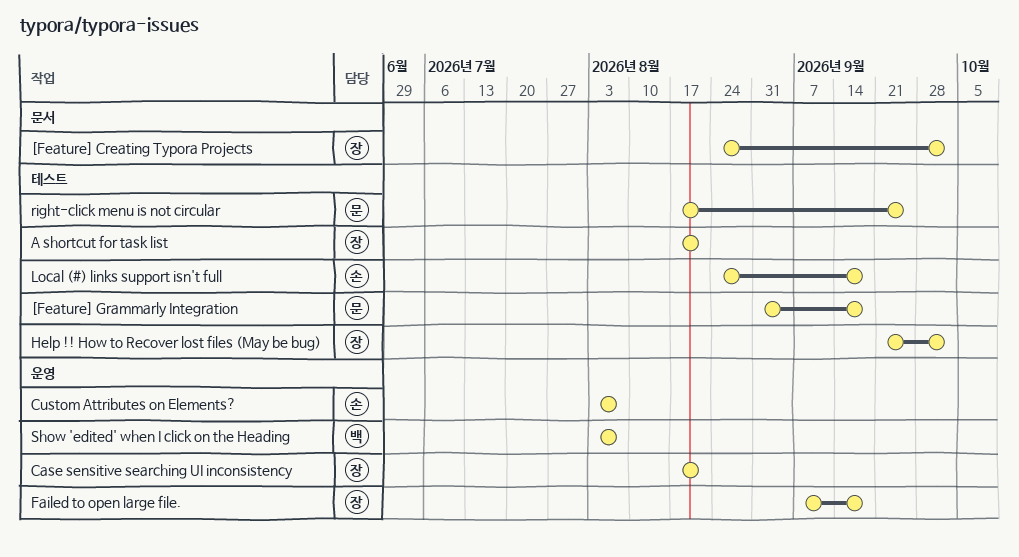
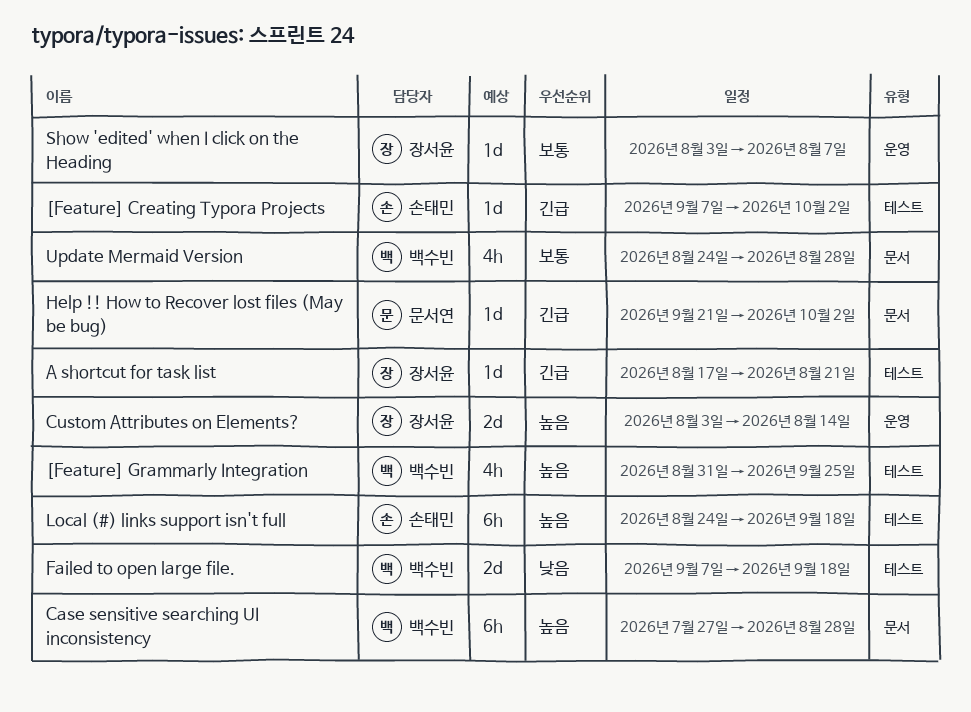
[Feature] Creating Typora Projects, owner: 장서윤 -> 손태민
[Feature] Creating Typora Projects, label: 문서 -> 테스트
[Feature] Creating Typora Projects, start: Aug 24 -> Sep 7
[Feature] Grammarly Integration, owner: 문서연 -> 백수빈
[Feature] Grammarly Integration, due: Sep 18 -> Sep 25
Case sensitive searching UI inconsistency, owner: 장서윤 -> 백수빈
Case sensitive searching UI inconsistency, label: 운영 -> 문서
Case sensitive searching UI inconsistency, start: Aug 17 -> Jul 27
Case sensitive searching UI inconsistency, due: Aug 21 -> Aug 28
Custom Attributes on Elements?, owner: 손태민 -> 장서윤
Custom Attributes on Elements?, due: Aug 7 -> Aug 14
Failed to open large file., owner: 장서윤 -> 백수빈
Failed to open large file., label: 운영 -> 테스트
Help !! How to Recover lost files (May be bug), owner: 장서윤 -> 문서연
Help !! How to Recover lost files (May be bug), label: 테스트 -> 문서
right-click menu is not circular: present -> none
Show 'edited' when I click on the Heading, owner: 백수빈 -> 장서윤
Update Mermaid Version: none -> present

